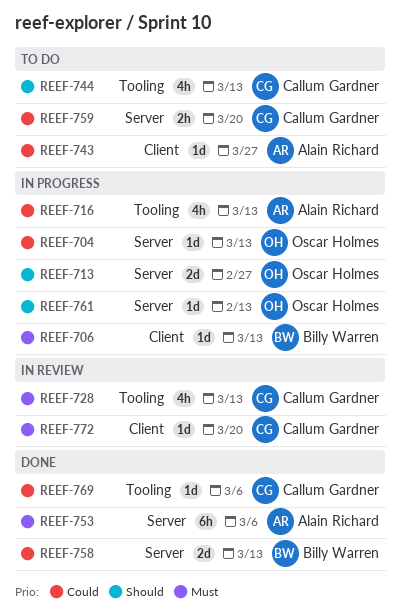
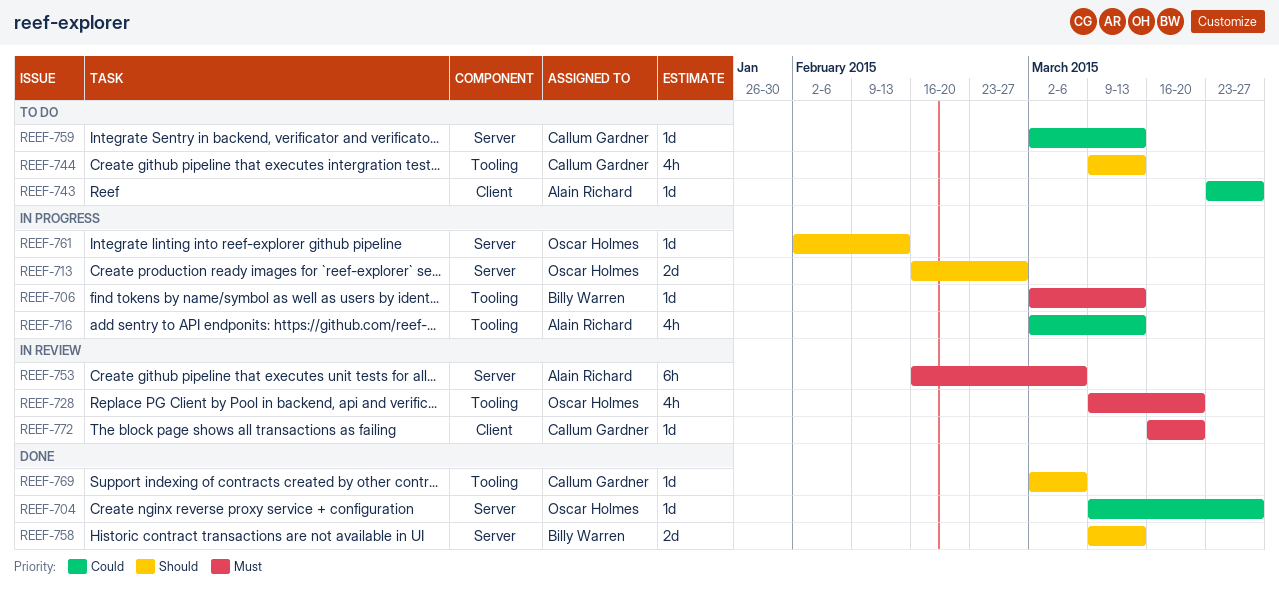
REEF-704, status: In progress -> Done
REEF-704, due: Mar 13 -> Mar 27
REEF-706, label: Client -> Tooling
REEF-728, owner: Callum Gardner -> Oscar Holmes
REEF-728, due: Mar 13 -> Mar 20
REEF-753, status: Done -> In review
REEF-758, priority: Could -> Should
REEF-759, estimate: 2h -> 1d
REEF-759, due: Mar 20 -> Mar 13
REEF-769, priority: Could -> Should

